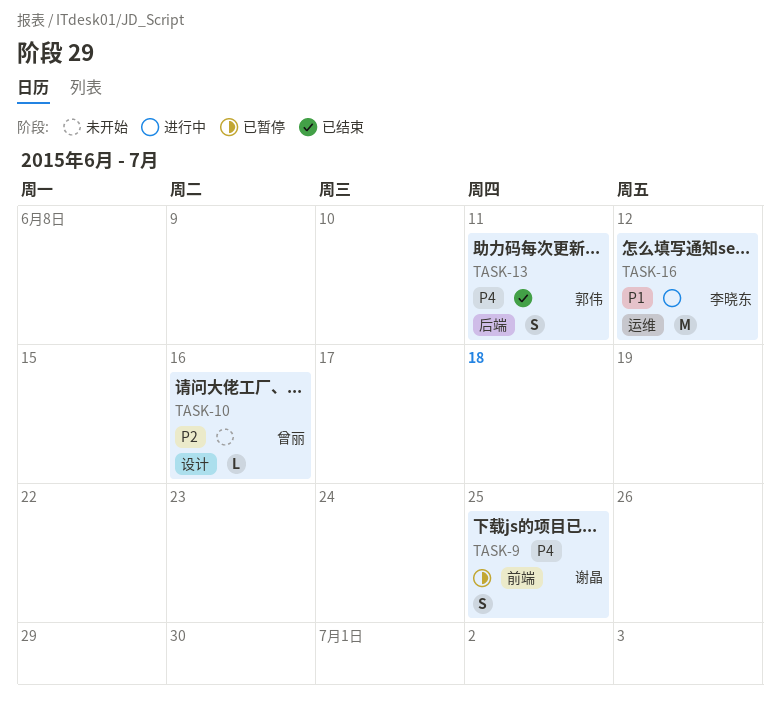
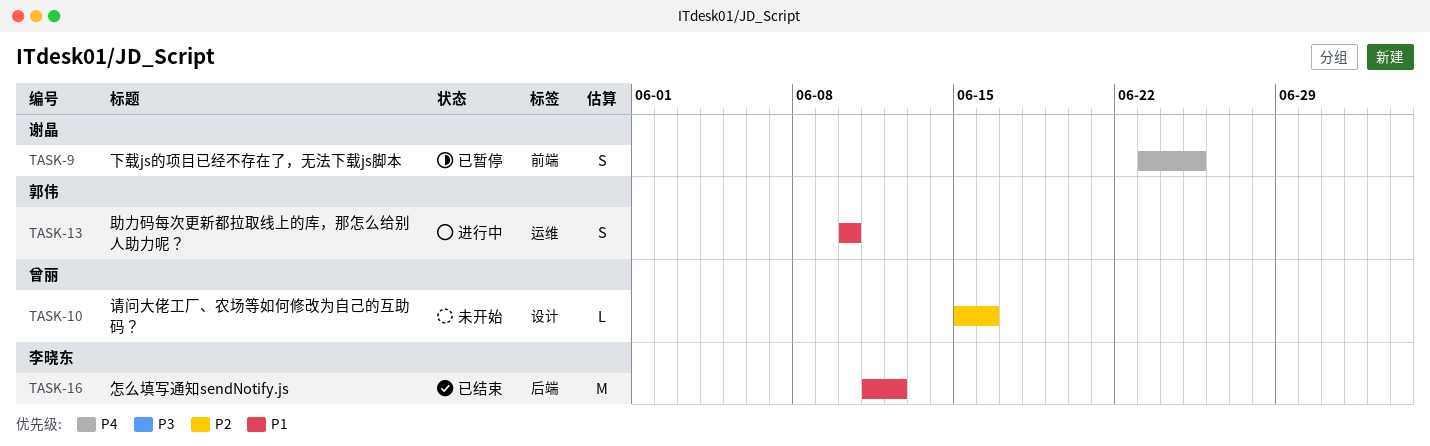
TASK-13, status: 已结束 -> 进行中
TASK-13, priority: P4 -> P1
TASK-13, label: 后端 -> 运维
TASK-13, due: Jun 11 -> Jun 10
TASK-16, status: 进行中 -> 已结束
TASK-16, label: 运维 -> 后端

